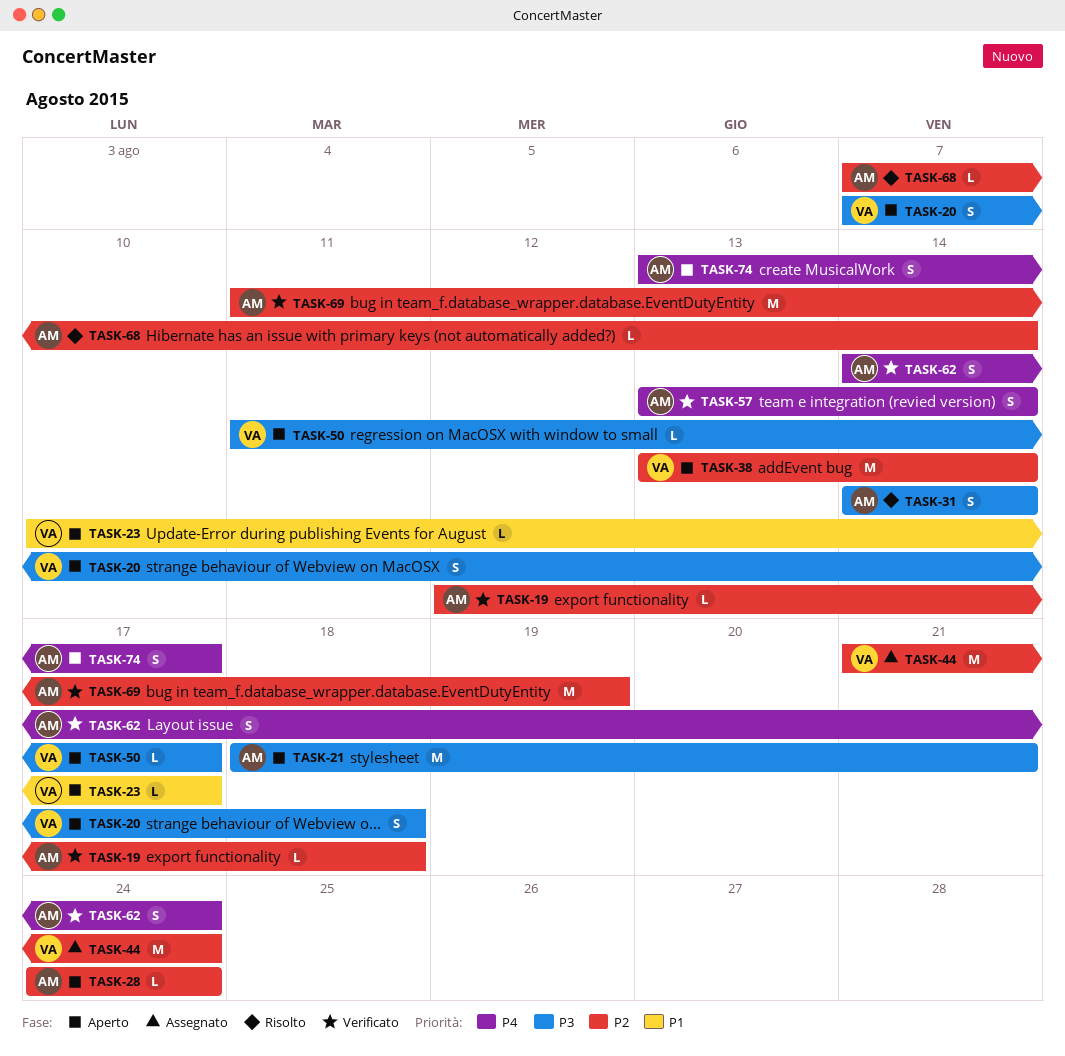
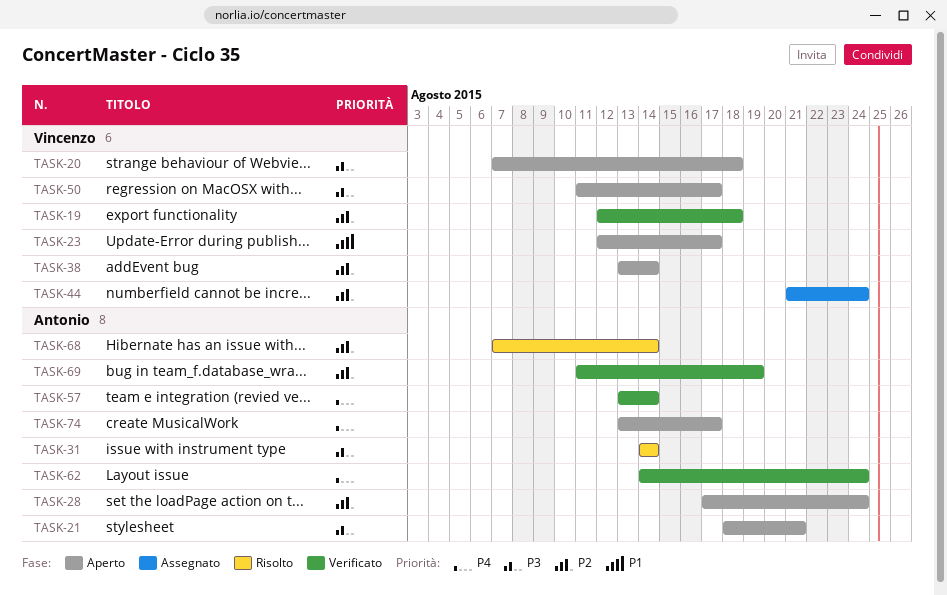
TASK-19, owner: Antonio -> Vincenzo
TASK-23, start: Aug 10 -> Aug 12
TASK-28, start: Aug 24 -> Aug 17

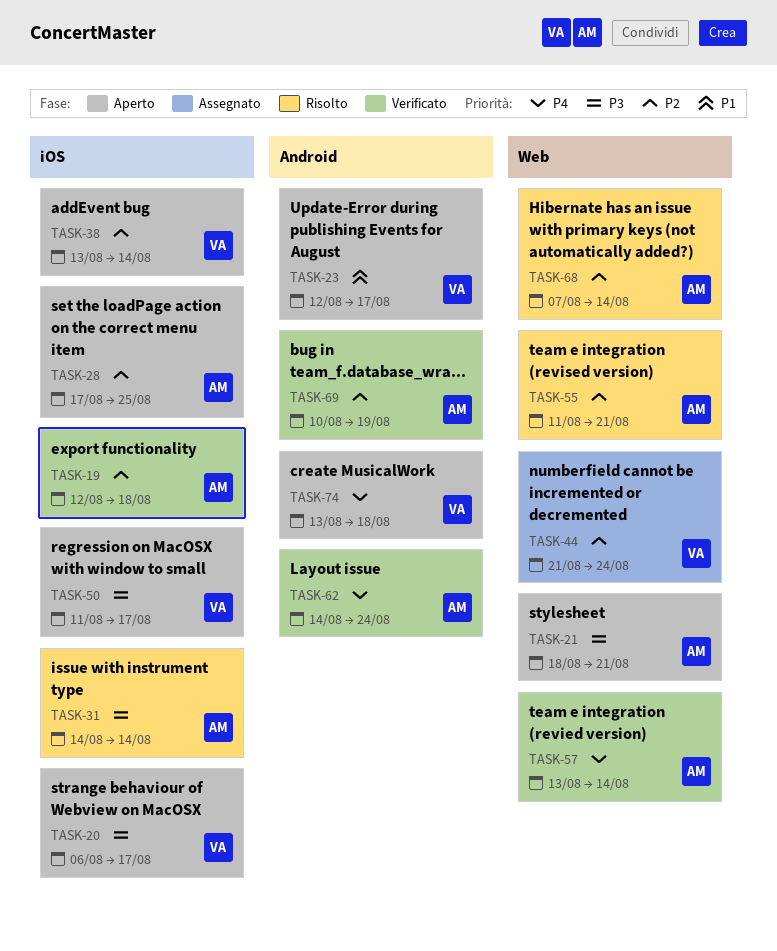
TASK-19, owner: Vincenzo -> Antonio
TASK-20, start: Aug 7 -> Aug 6
TASK-20, due: Aug 18 -> Aug 17
TASK-28, due: Aug 24 -> Aug 25
TASK-55: none -> present
TASK-69, start: Aug 11 -> Aug 10
TASK-74, owner: Antonio -> Vincenzo
TASK-74, due: Aug 17 -> Aug 18

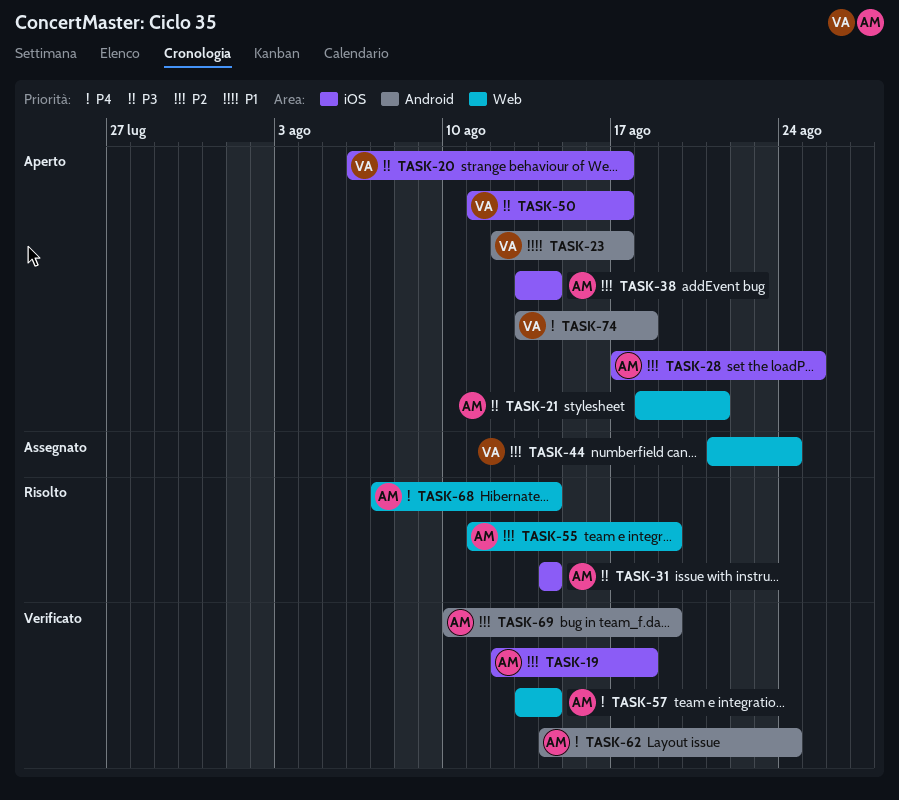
TASK-38, owner: VA -> AM
TASK-55, due: Aug 21 -> Aug 19
TASK-68, priority: P2 -> P4

